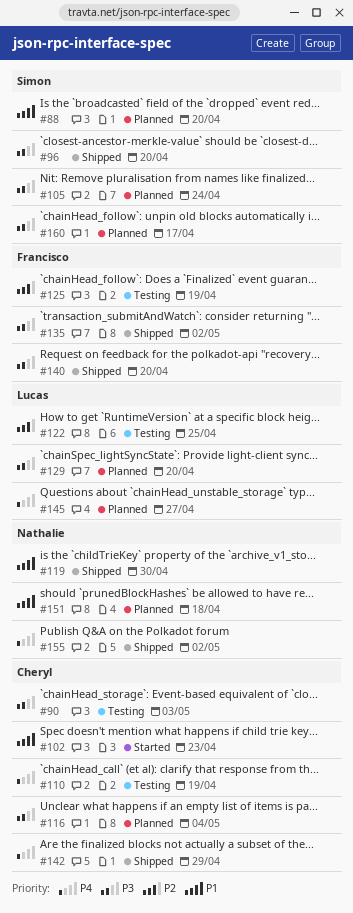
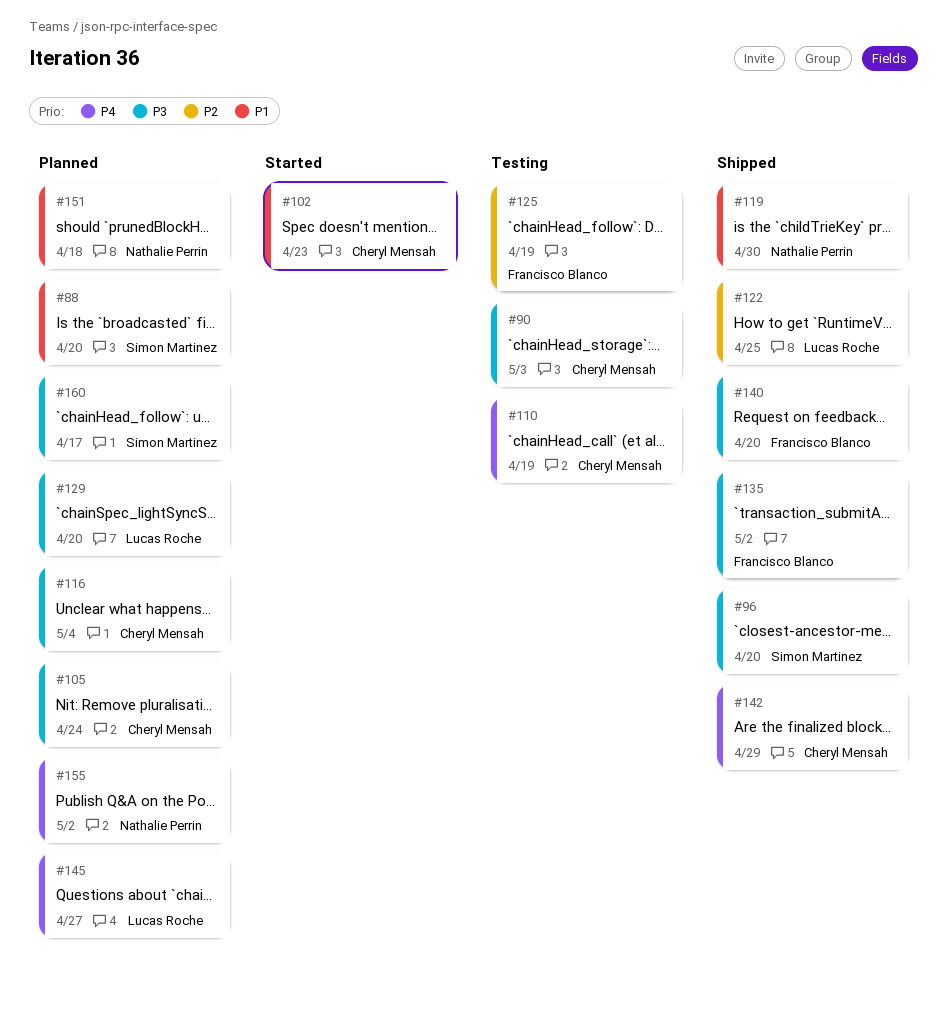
#105, owner: Simon Martinez -> Cheryl Mensah
#122, status: Testing -> Shipped
#155, status: Shipped -> Planned

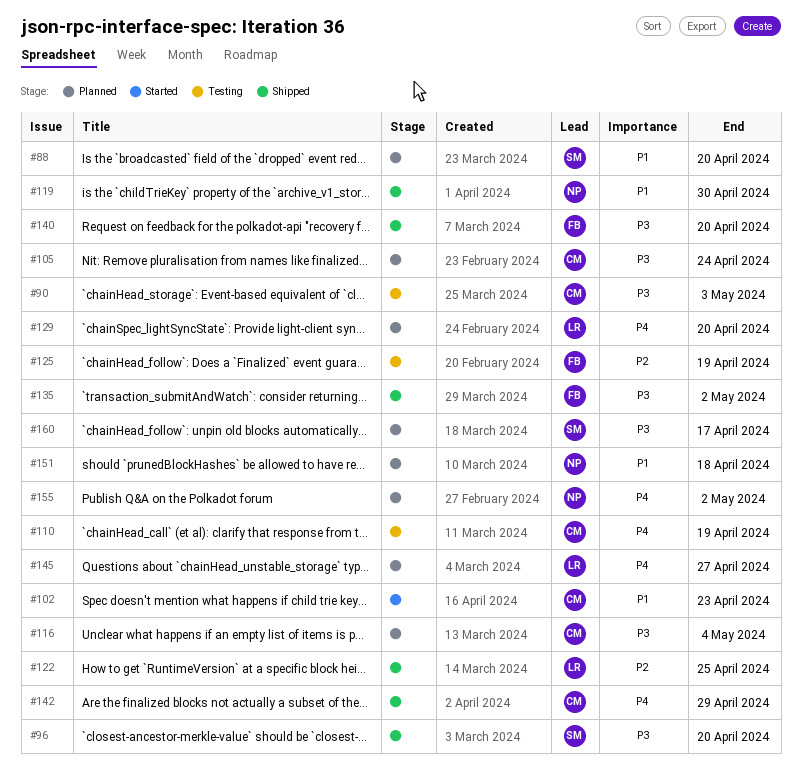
#129, priority: P3 -> P4

